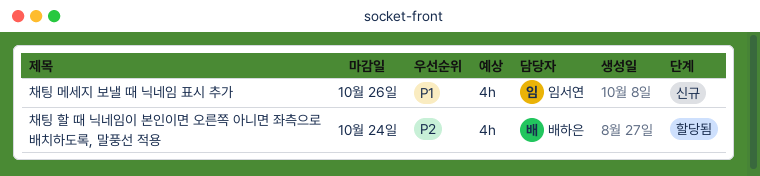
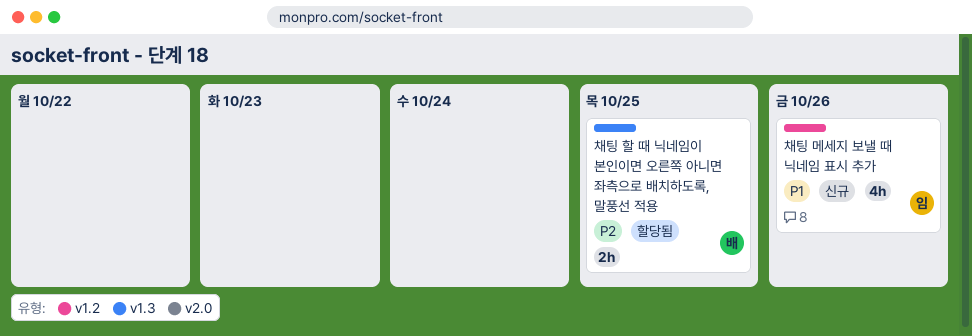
채팅 할 때 닉네임이 본인이면 오른쪽 아니면 좌측으로 배치하도록, 말풍선 적용, estimate: 4h -> 2h
채팅 할 때 닉네임이 본인이면 오른쪽 아니면 좌측으로 배치하도록, 말풍선 적용, due: Oct 24 -> Oct 25

